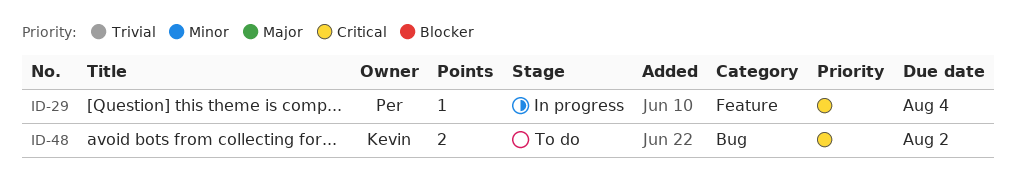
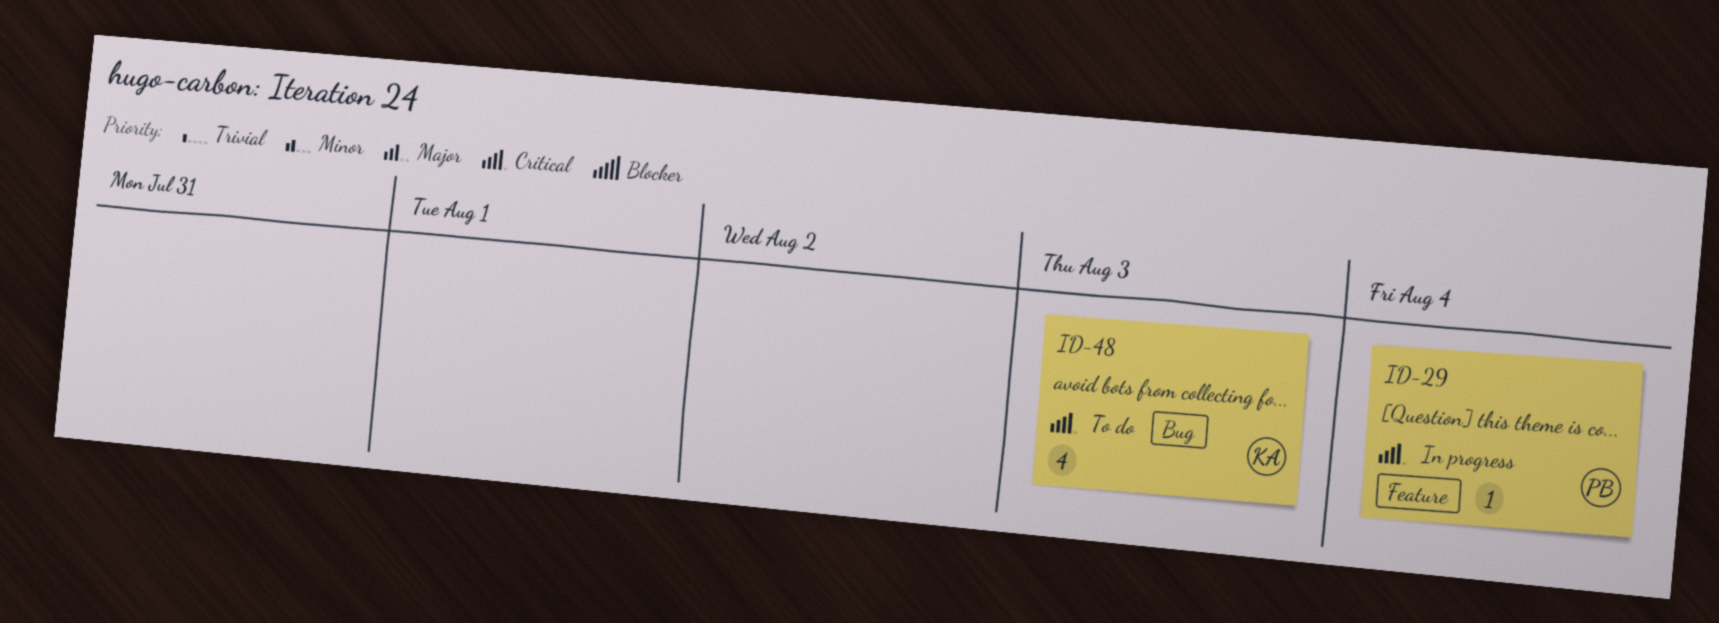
ID-48, estimate: 2 -> 4
ID-48, due: Aug 2 -> Aug 3

